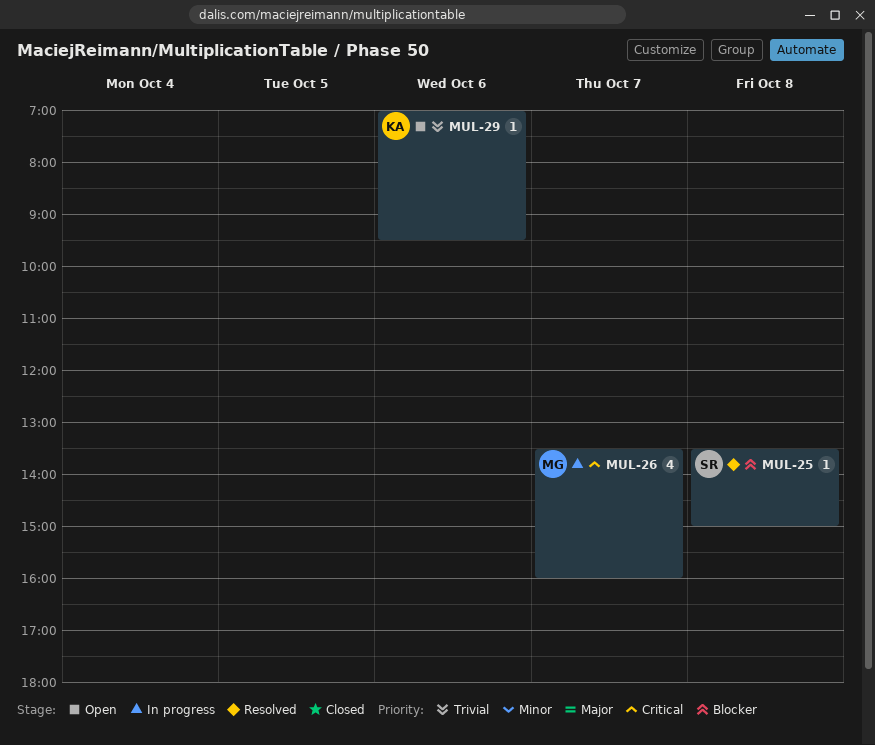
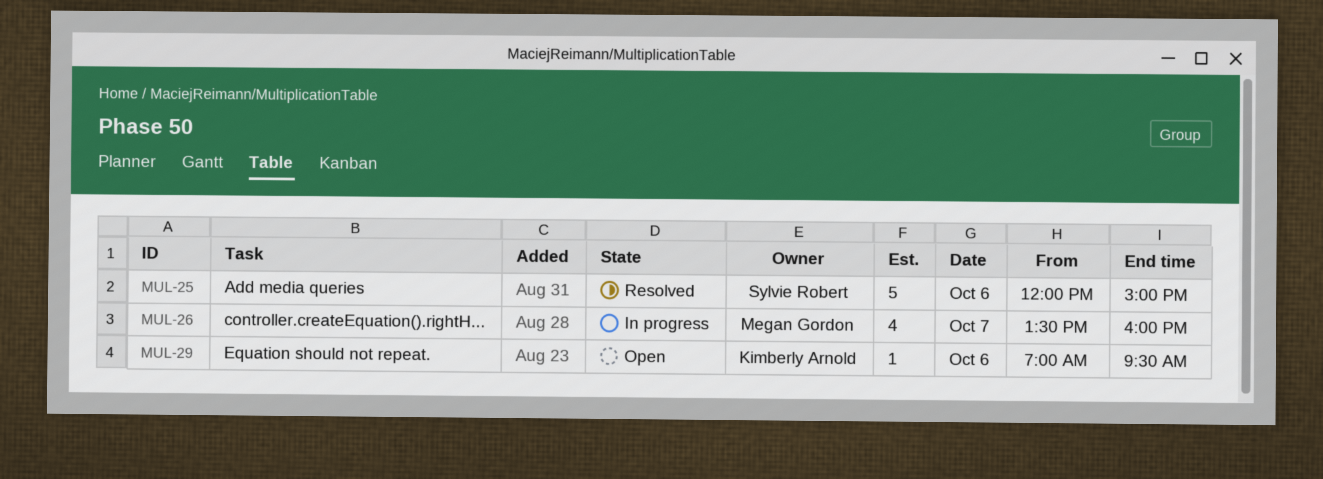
MUL-25, estimate: 1 -> 5
MUL-25, day: Oct 8 -> Oct 6
MUL-25, begins: 13:30 -> 12:00

